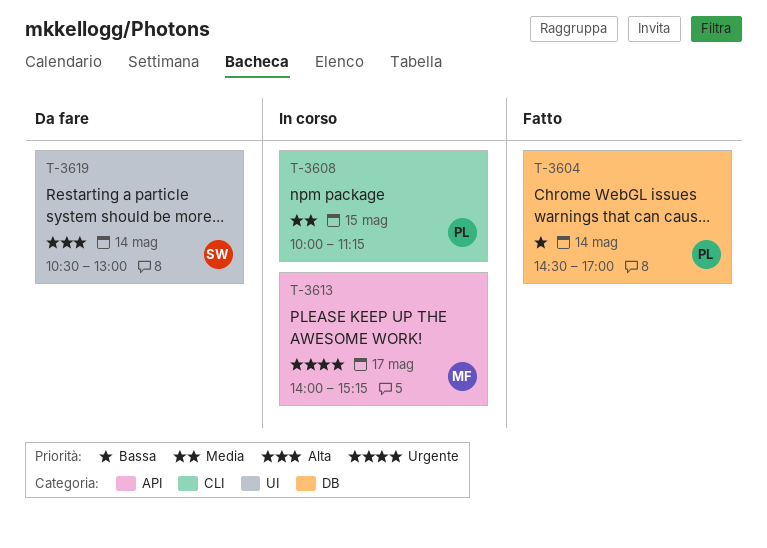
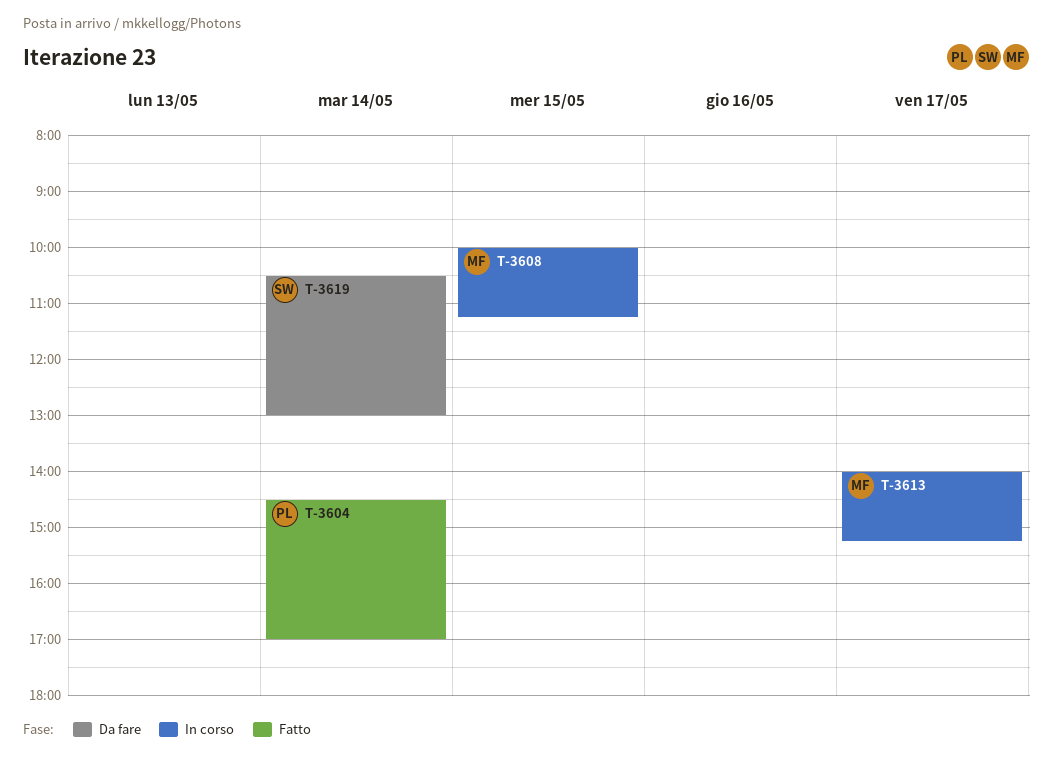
T-3608, owner: PL -> MF

